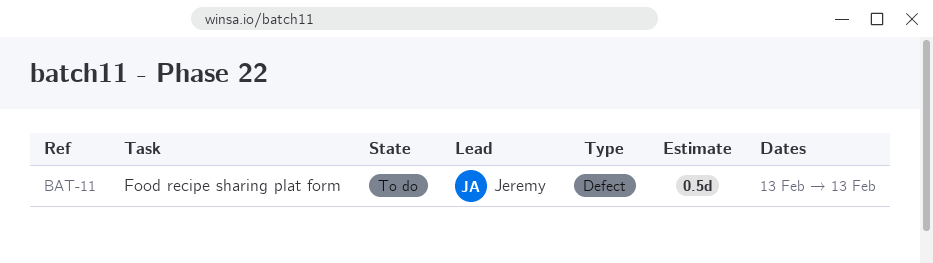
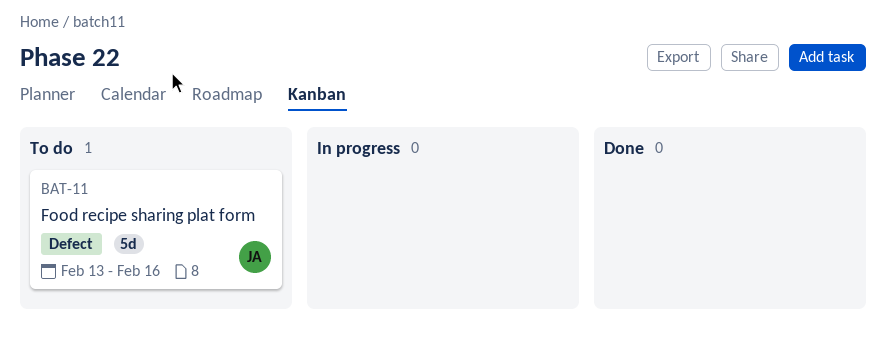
BAT-11, estimate: 0.5d -> 5d
BAT-11, due: Feb 13 -> Feb 16

